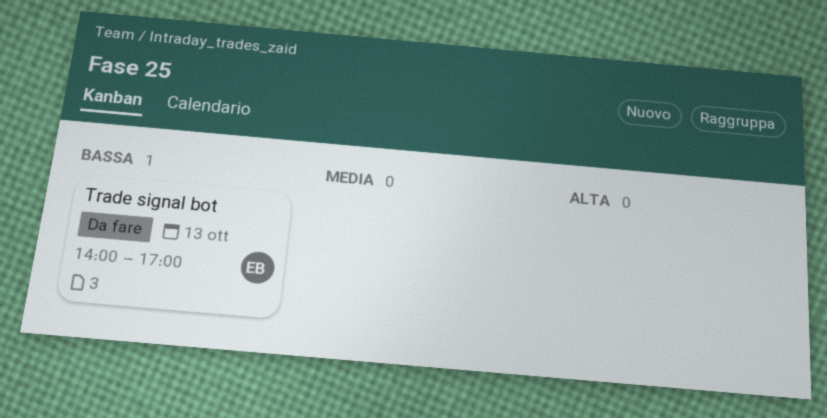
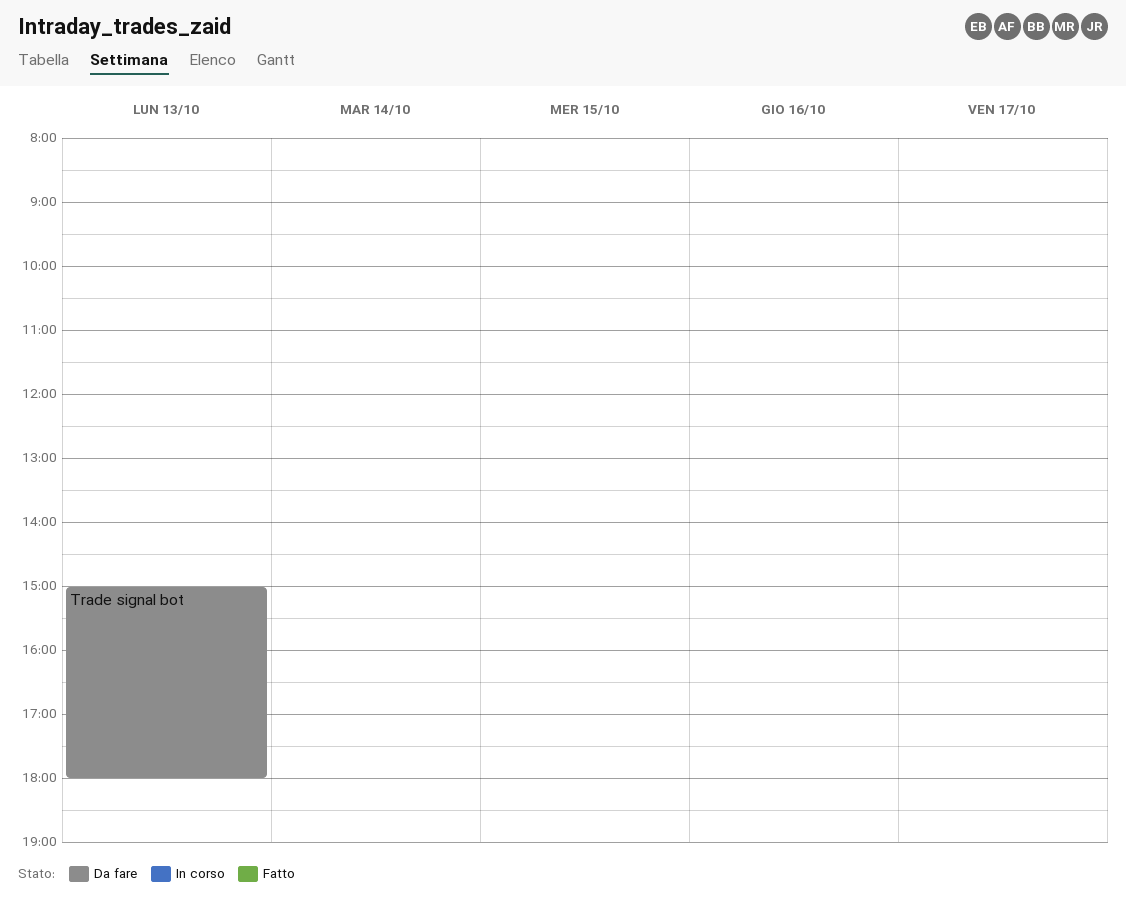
Trade signal bot, begins: 14:00 -> 15:00
Trade signal bot, ends: 17:00 -> 18:00

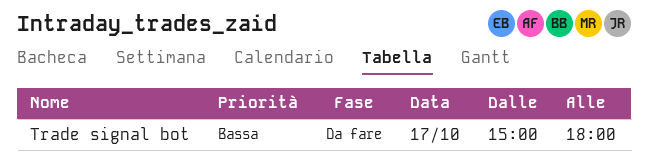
Trade signal bot, day: Oct 13 -> Oct 17

